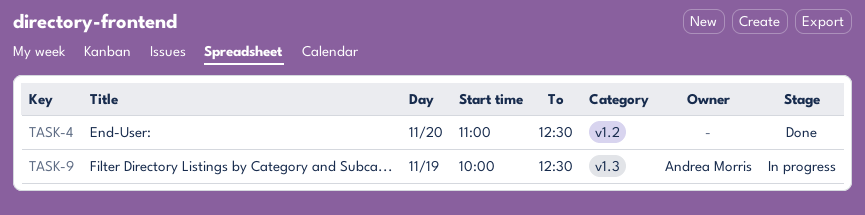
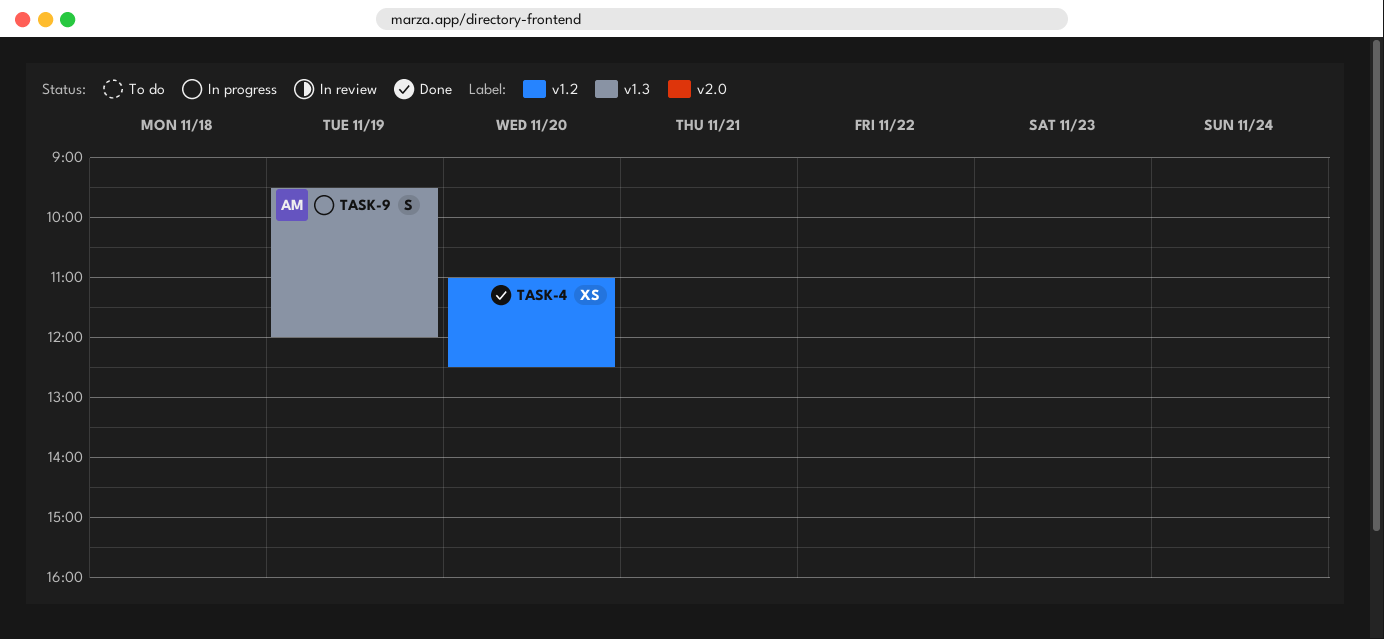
TASK-9, begins: 10:00 -> 09:30
TASK-9, ends: 12:30 -> 12:00

